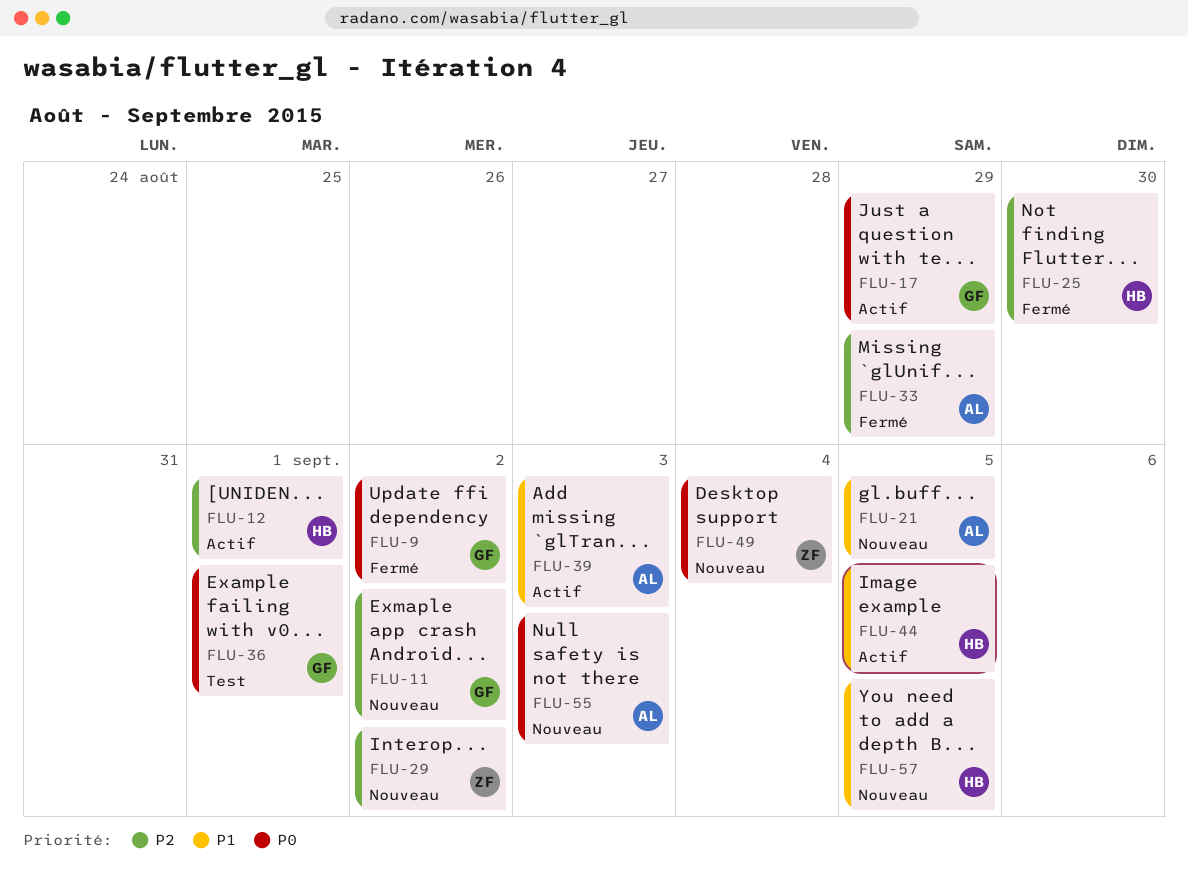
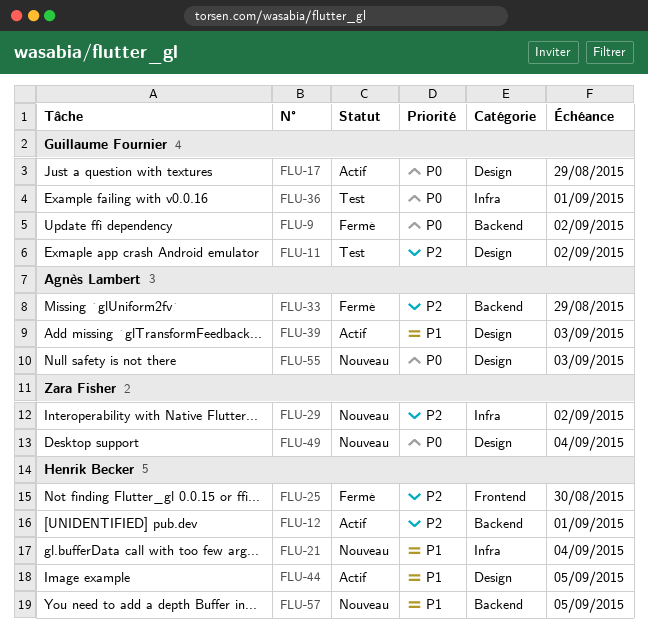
FLU-11, status: Nouveau -> Test
FLU-21, owner: Agnès Lambert -> Henrik Becker
FLU-21, due: Sep 5 -> Sep 4

